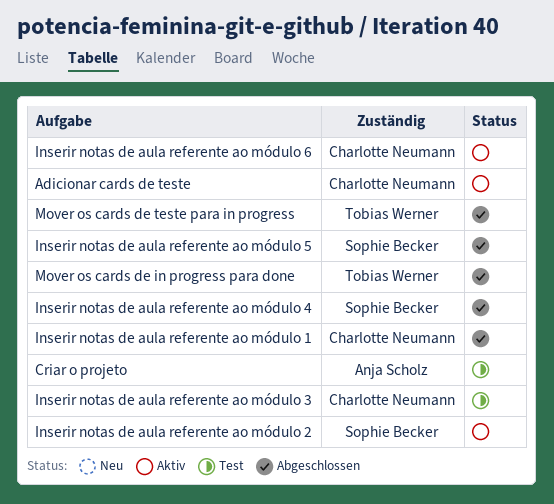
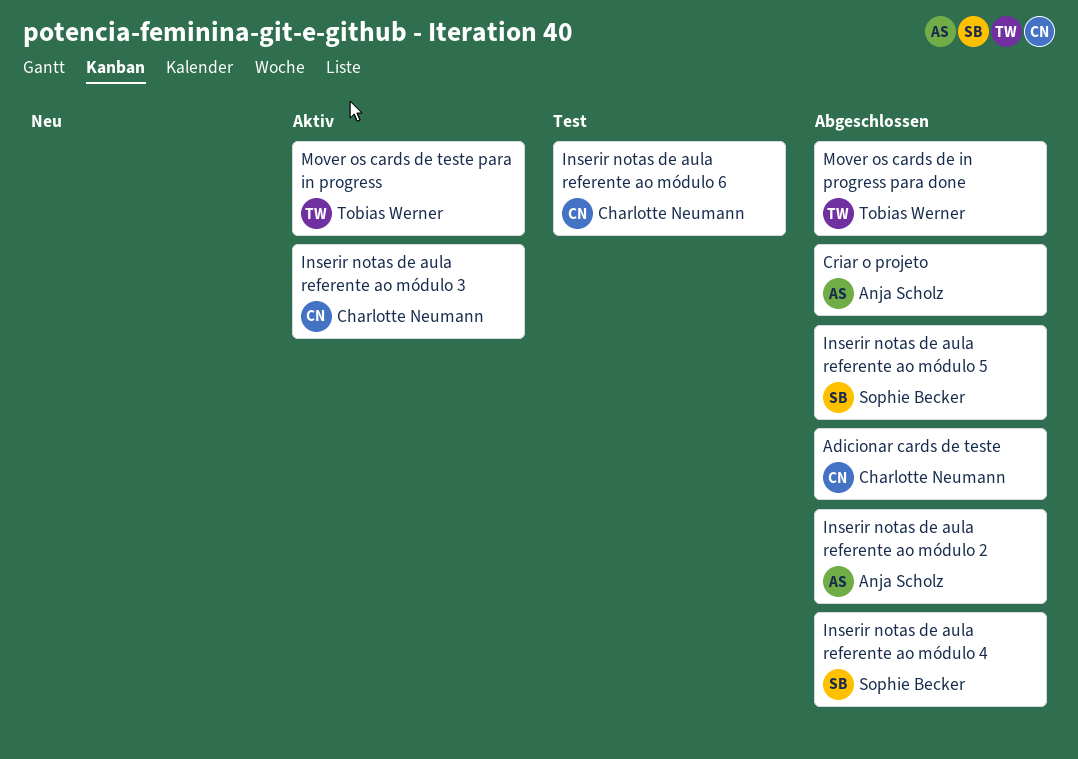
Adicionar cards de teste, status: Aktiv -> Abgeschlossen
Criar o projeto, status: Test -> Abgeschlossen
Inserir notas de aula referente ao módulo 1: present -> none
Inserir notas de aula referente ao módulo 2, status: Aktiv -> Abgeschlossen
Inserir notas de aula referente ao módulo 2, owner: Sophie Becker -> Anja Scholz
Inserir notas de aula referente ao módulo 3, status: Test -> Aktiv
Inserir notas de aula referente ao módulo 6, status: Aktiv -> Test
Mover os cards de teste para in progress, status: Abgeschlossen -> Aktiv

